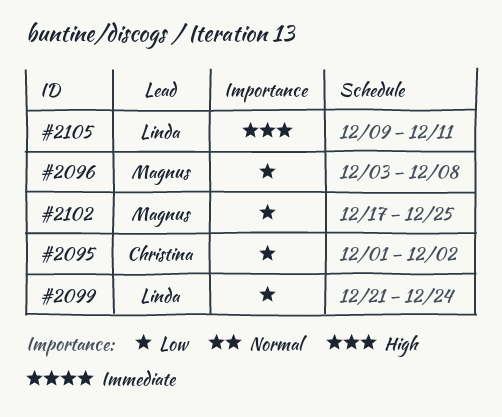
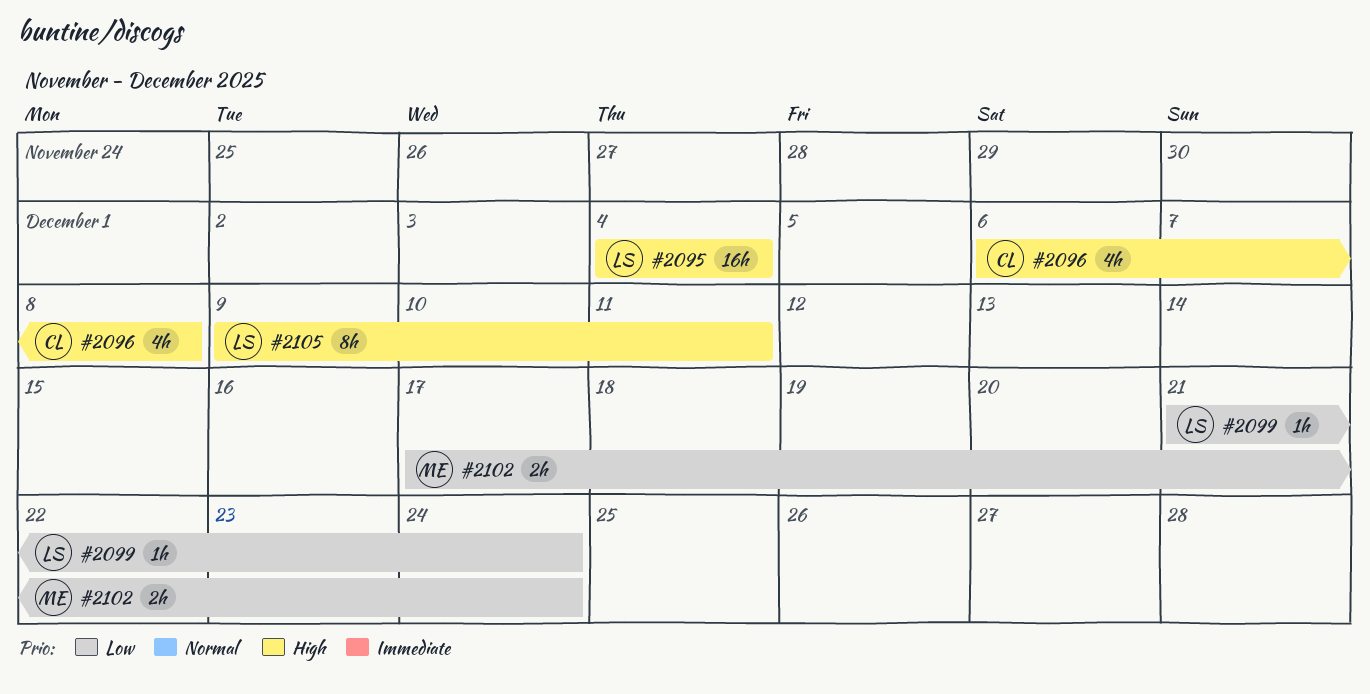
#2095, owner: Christina -> Linda
#2095, priority: Low -> High
#2095, start: Dec 1 -> Dec 4
#2095, due: Dec 2 -> Dec 4
#2096, owner: Magnus -> Christina
#2096, priority: Low -> High
#2096, start: Dec 3 -> Dec 6
#2102, due: Dec 25 -> Dec 24

